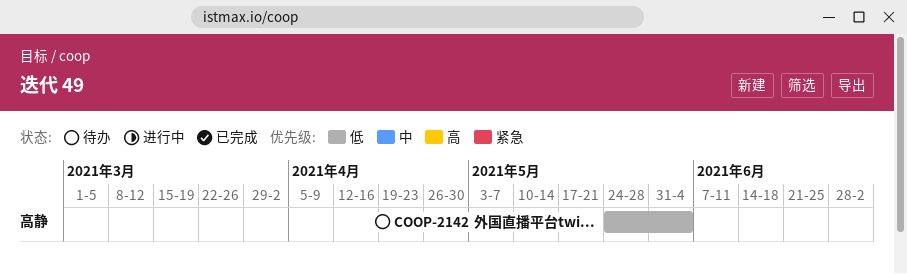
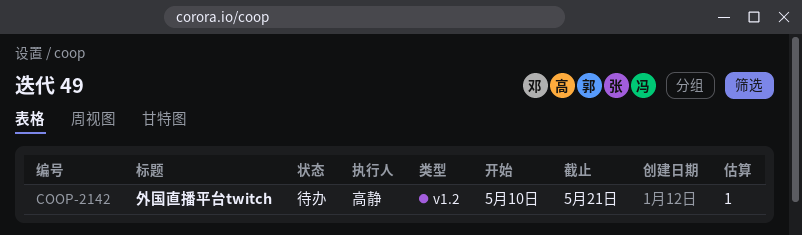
COOP-2142, start: May 24 -> May 10
COOP-2142, due: Jun 4 -> May 21

